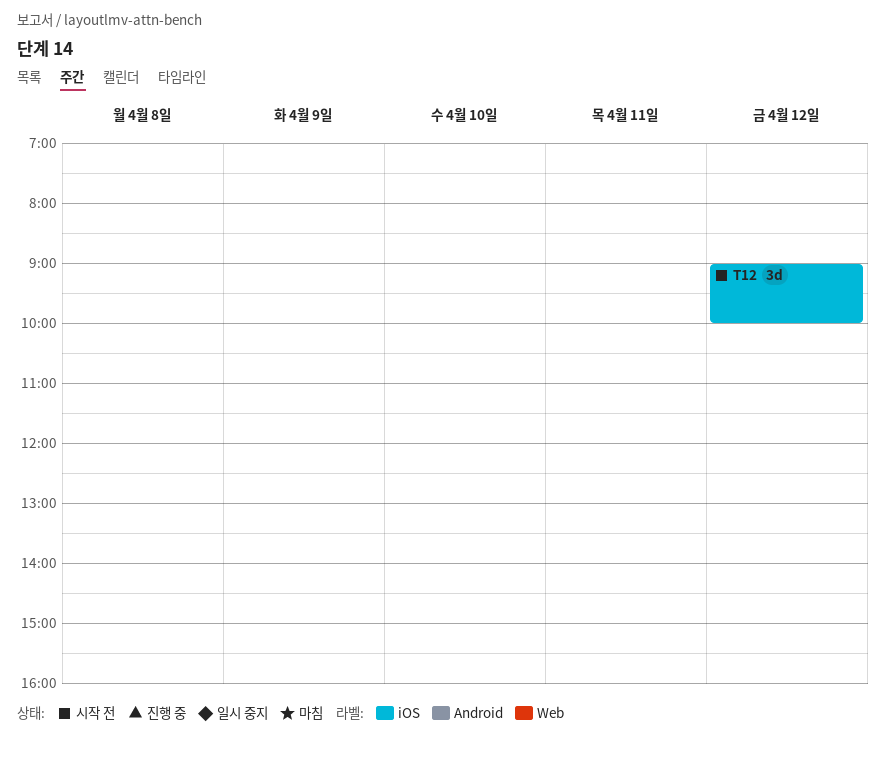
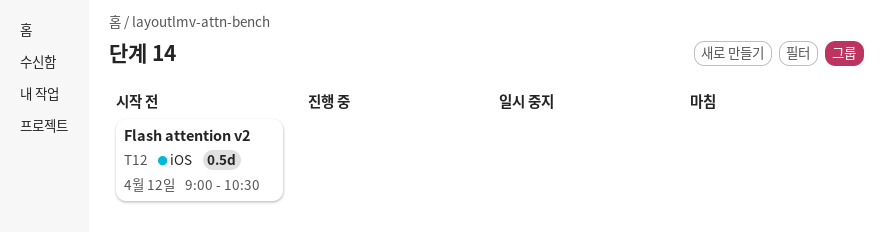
T12, estimate: 3d -> 0.5d
T12, ends: 10:00 -> 10:30

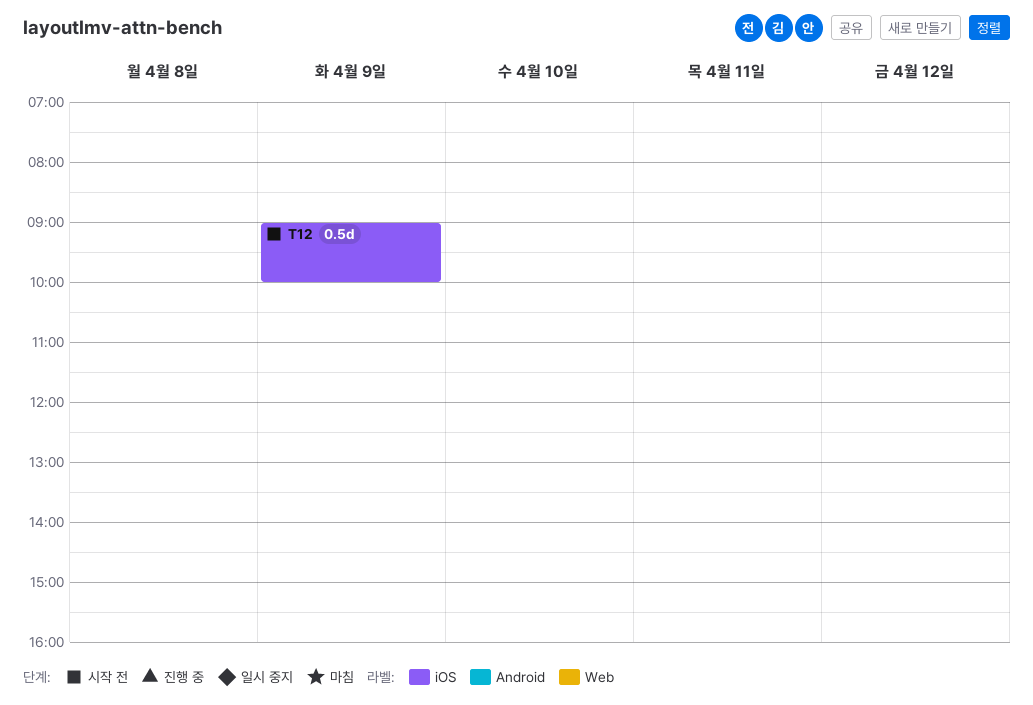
T12, day: Apr 12 -> Apr 9
T12, ends: 10:30 -> 10:00

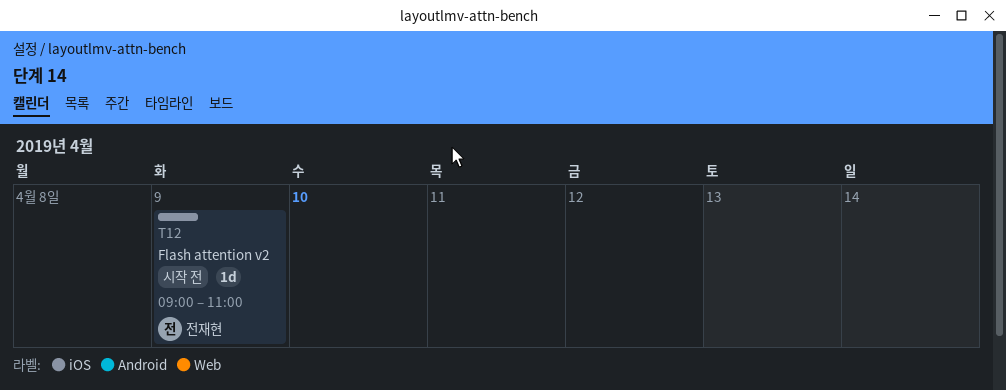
T12, estimate: 0.5d -> 1d
T12, ends: 10:00 -> 11:00

